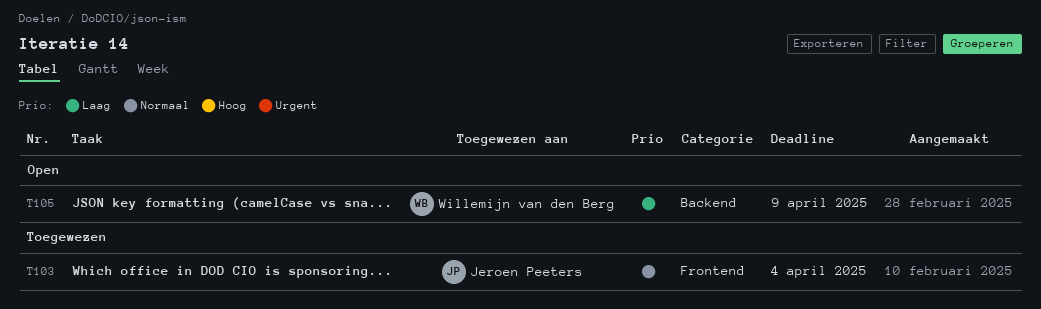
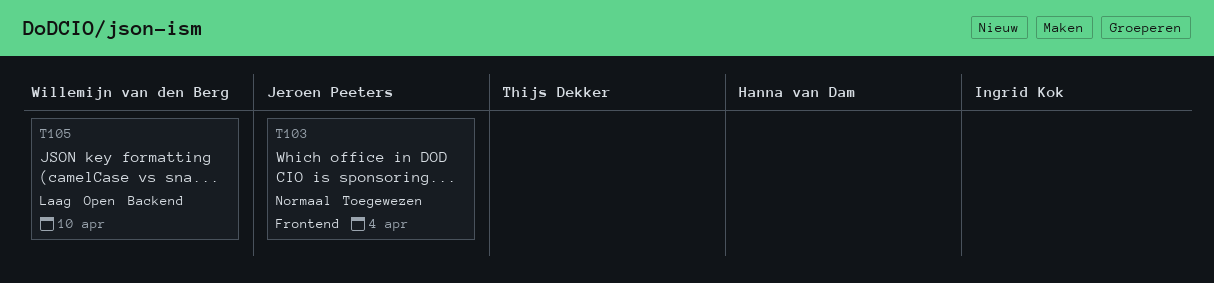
T105, due: Apr 9 -> Apr 10

